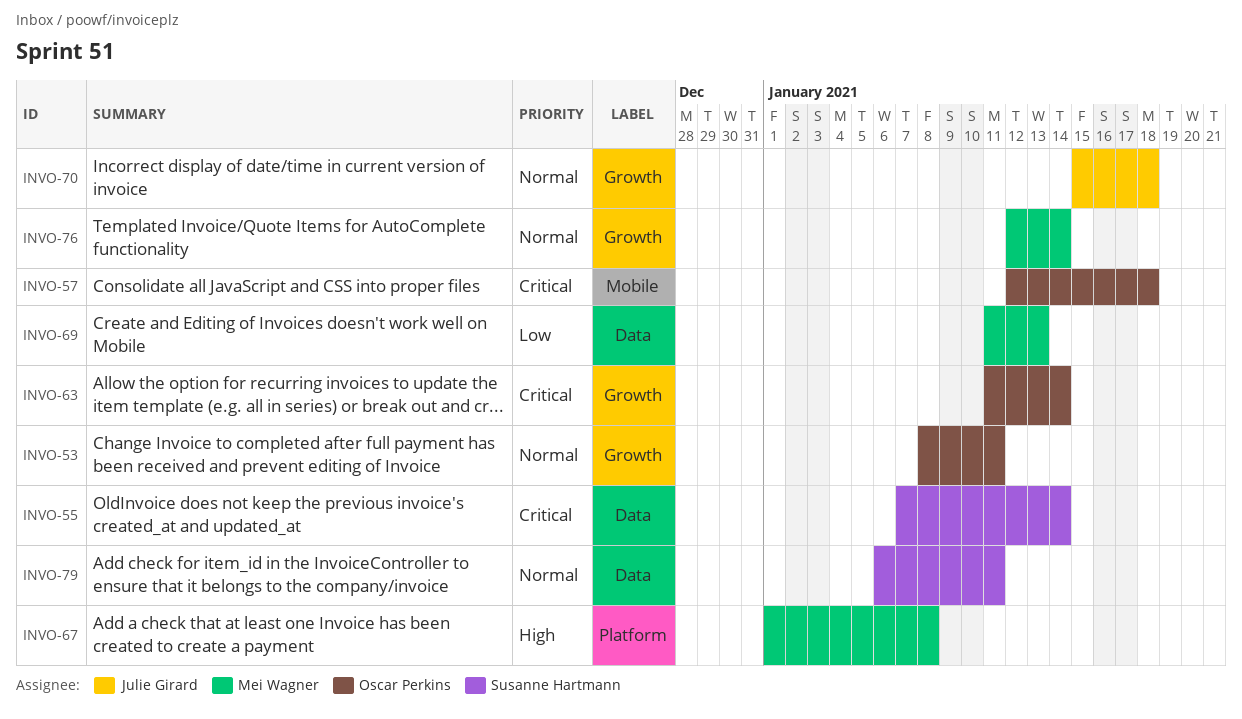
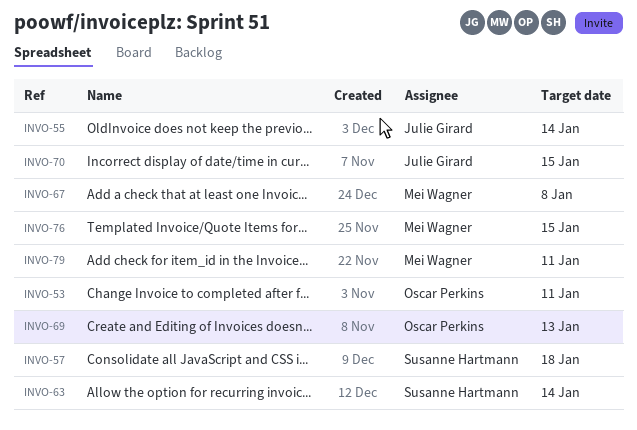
INVO-55, owner: Susanne Hartmann -> Julie Girard
INVO-57, owner: Oscar Perkins -> Susanne Hartmann
INVO-63, owner: Oscar Perkins -> Susanne Hartmann
INVO-69, owner: Mei Wagner -> Oscar Perkins
INVO-70, due: Jan 18 -> Jan 15
INVO-76, due: Jan 14 -> Jan 15
INVO-79, owner: Susanne Hartmann -> Mei Wagner

